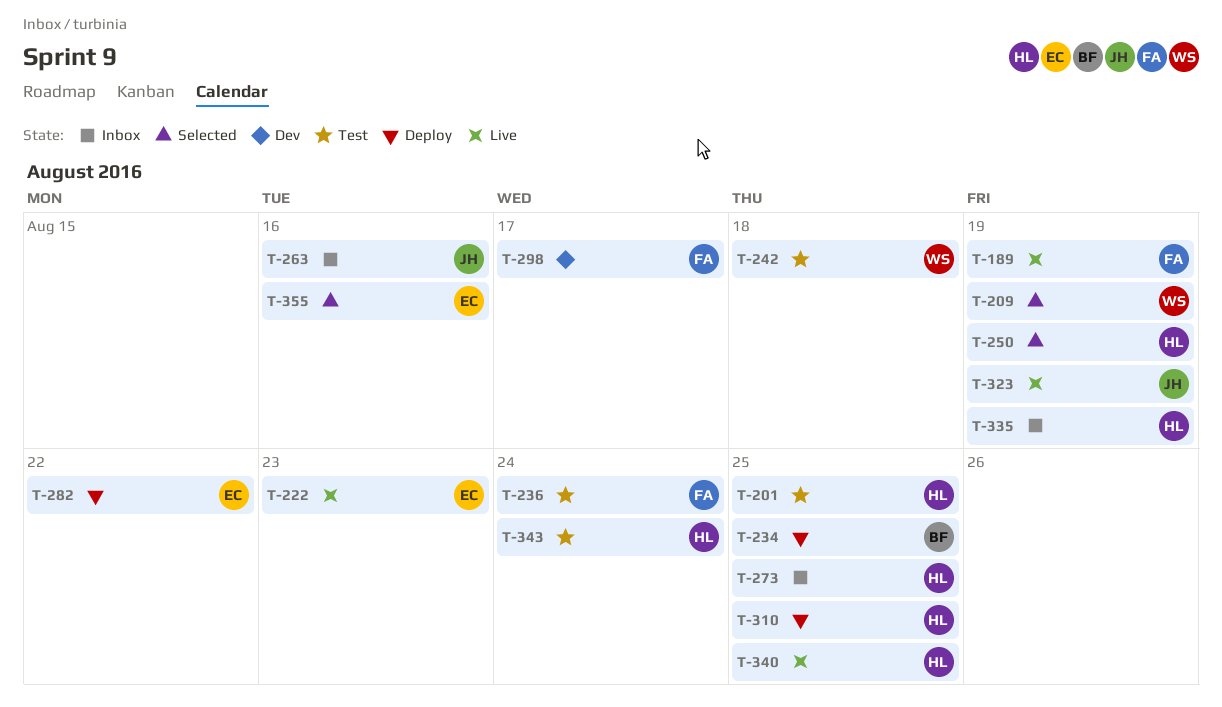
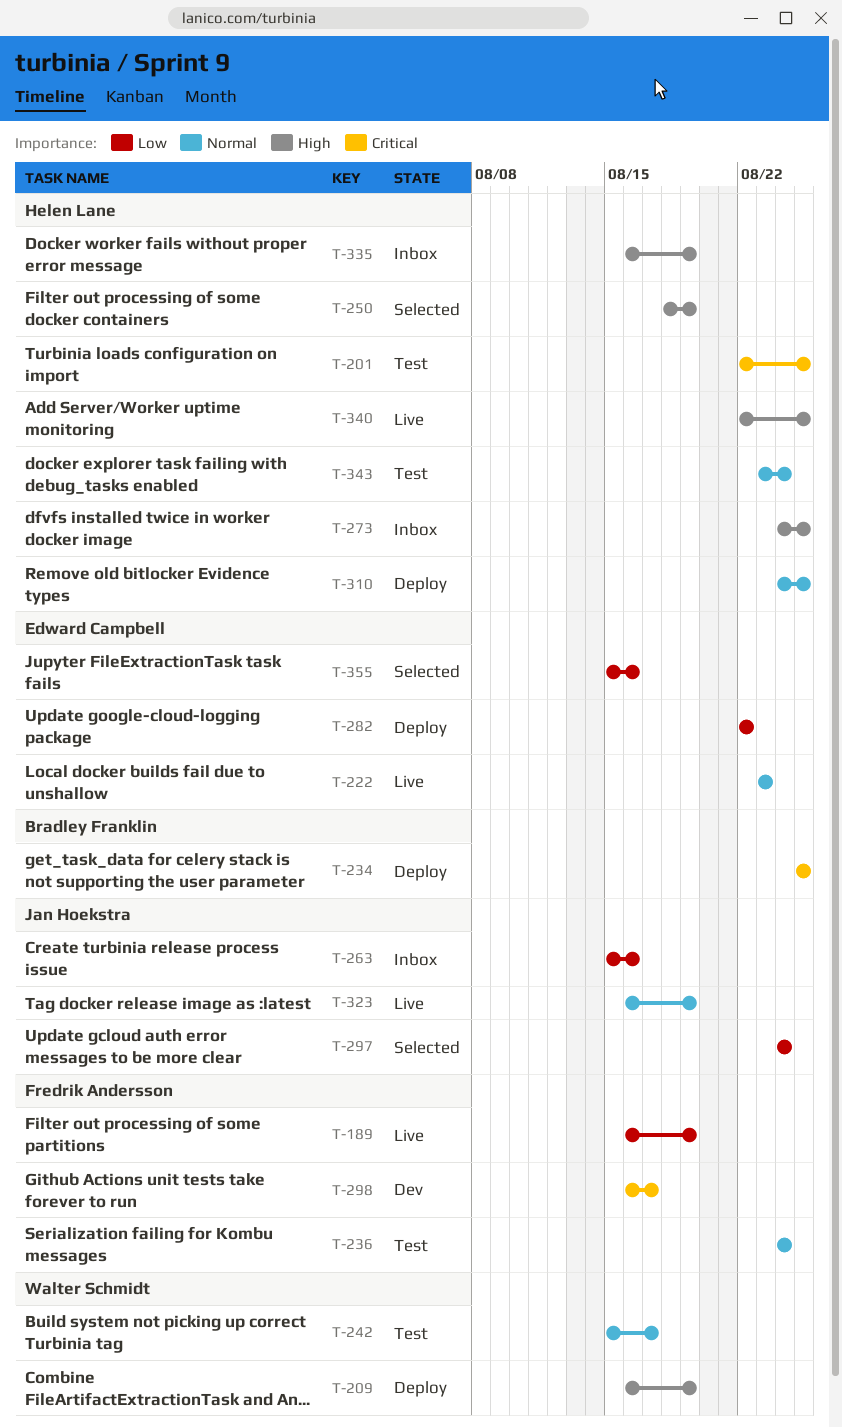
T-209, status: Selected -> Deploy
T-242, due: Aug 18 -> Aug 17
T-297: none -> present

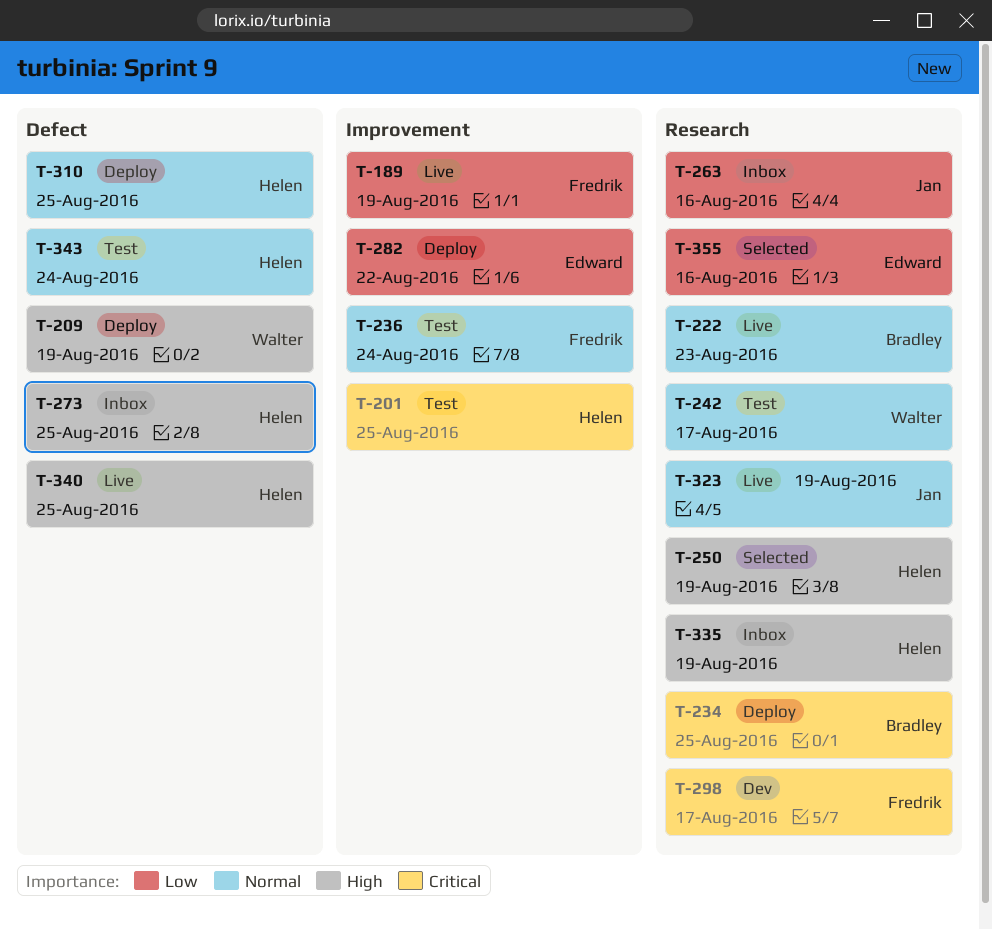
T-222, owner: Edward Campbell -> Bradley Franklin
T-297: present -> none

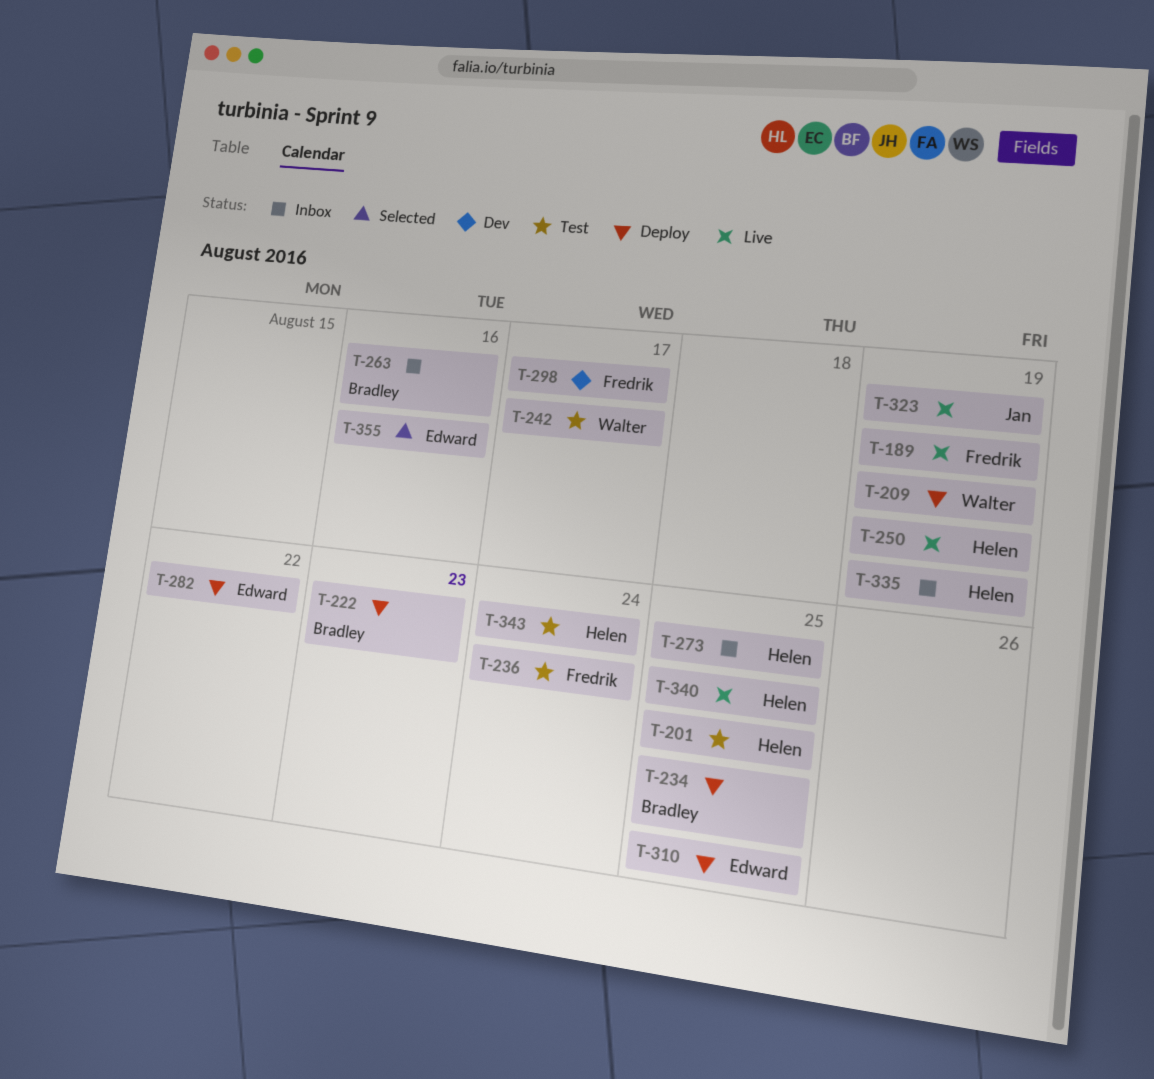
T-222, status: Live -> Deploy
T-250, status: Selected -> Live
T-263, owner: Jan -> Bradley
T-310, owner: Helen -> Edward

